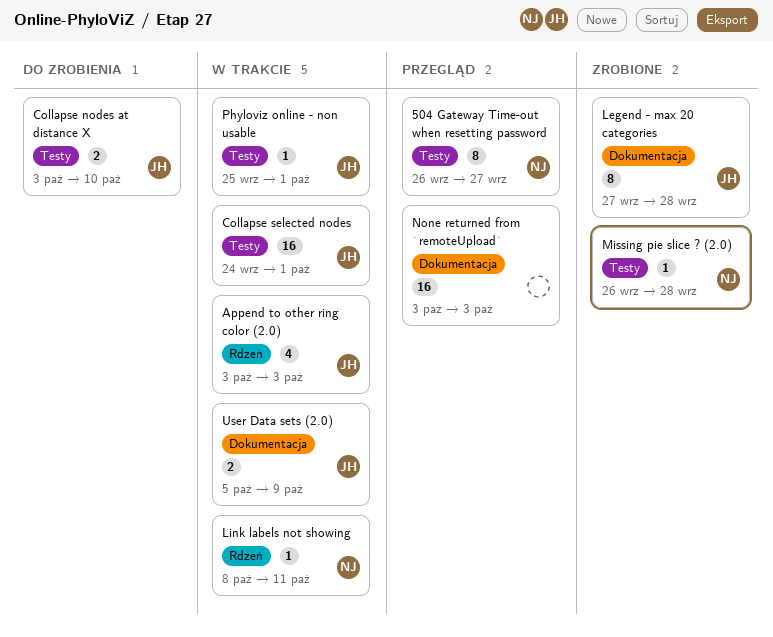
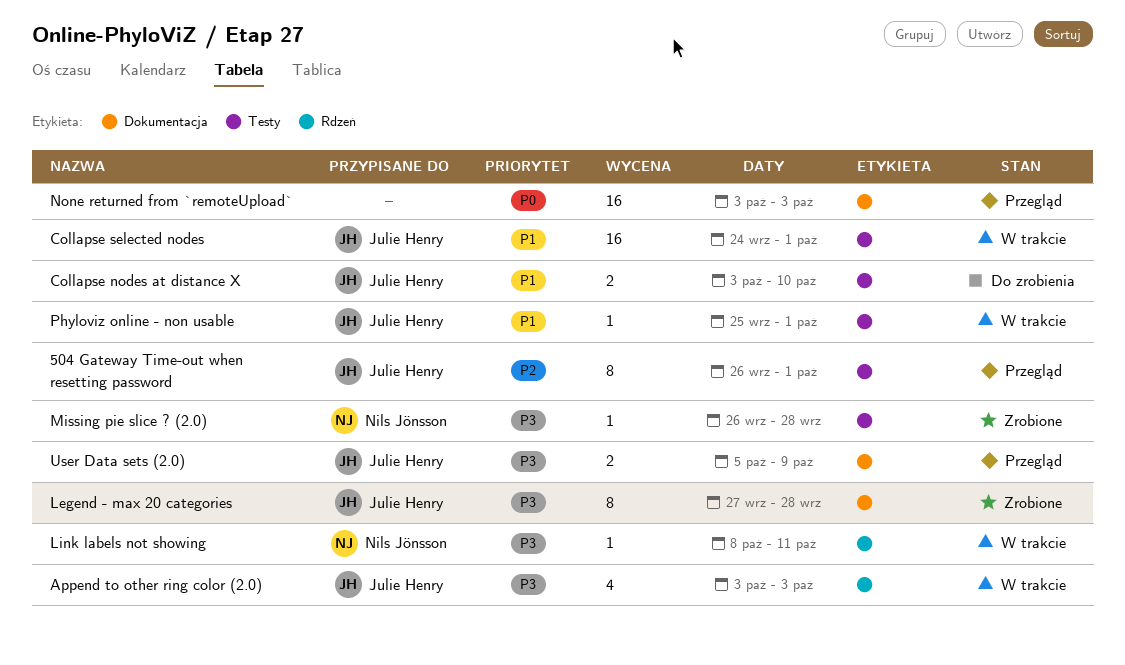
504 Gateway Time-out when resetting password, owner: Nils Jönsson -> Julie Henry
504 Gateway Time-out when resetting password, due: Sep 27 -> Oct 1
User Data sets (2.0), status: W trakcie -> Przegląd

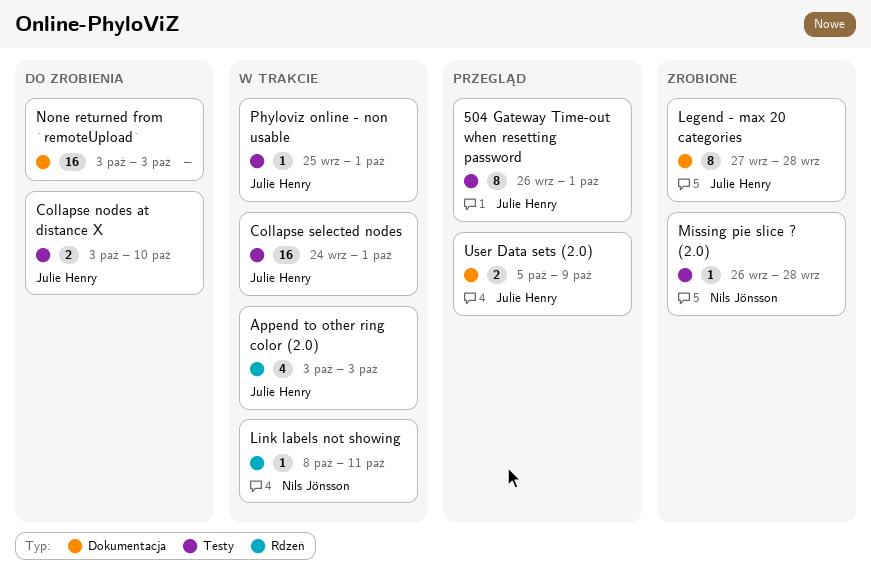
None returned from `remoteUpload`, status: Przegląd -> Do zrobienia

